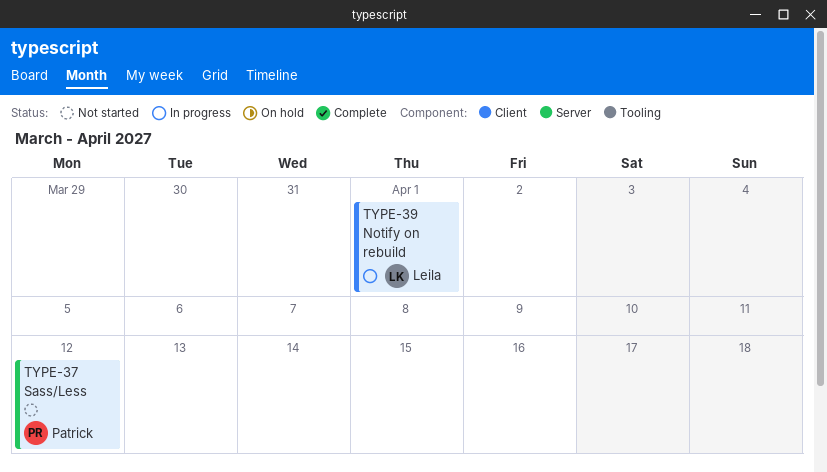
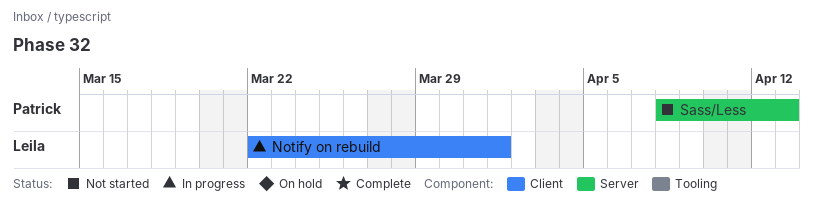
Sass/Less, due: Apr 12 -> Apr 13

